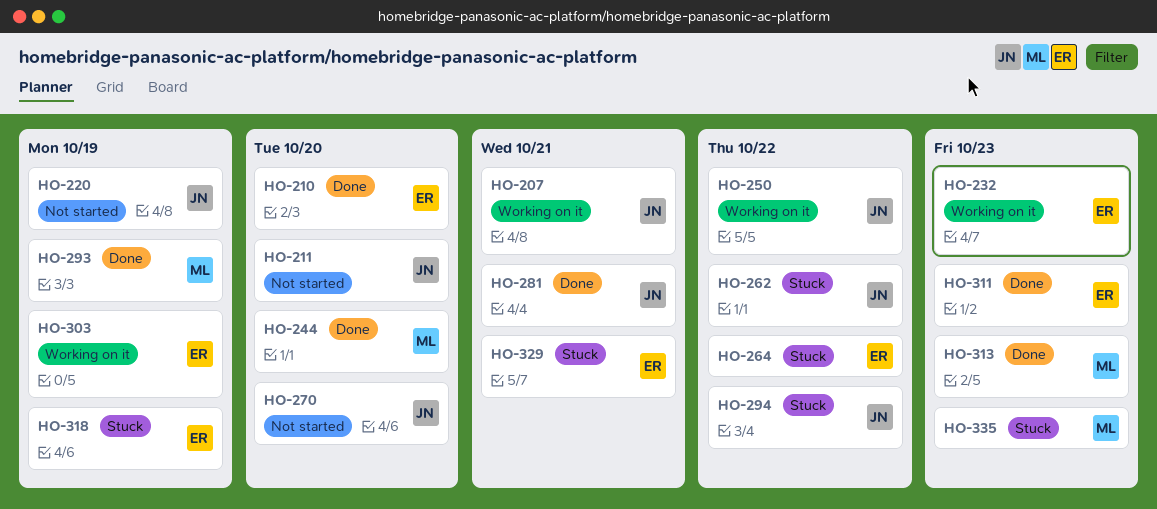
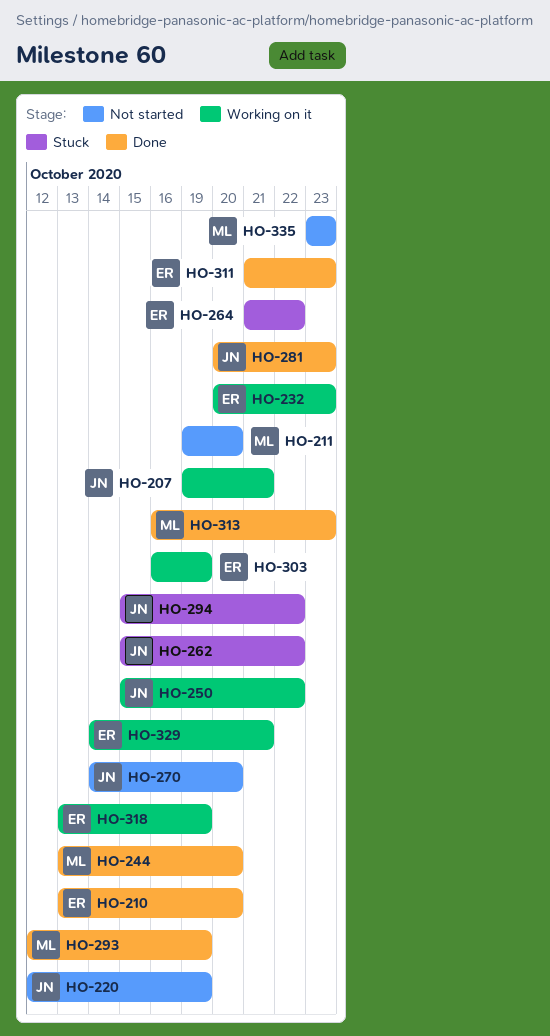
HO-211, owner: JN -> ML
HO-281, due: Oct 21 -> Oct 23
HO-318, status: Stuck -> Working on it
HO-329, status: Stuck -> Working on it
HO-335, status: Stuck -> Not started

